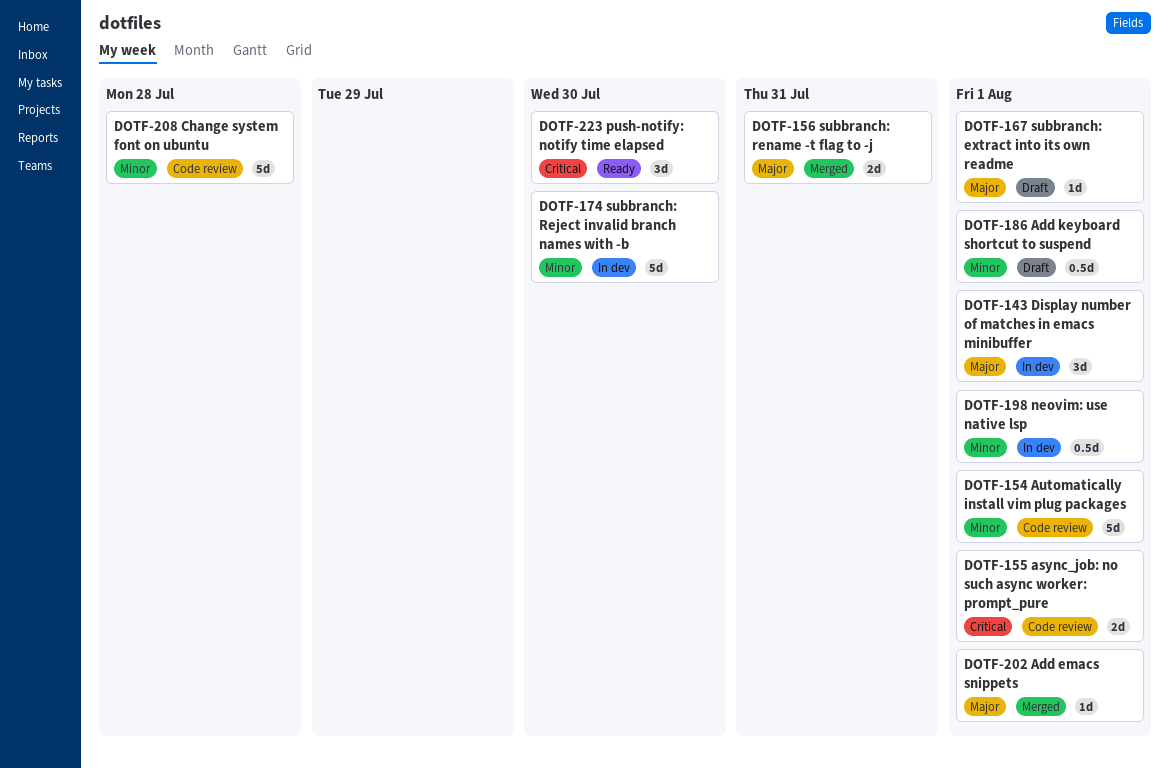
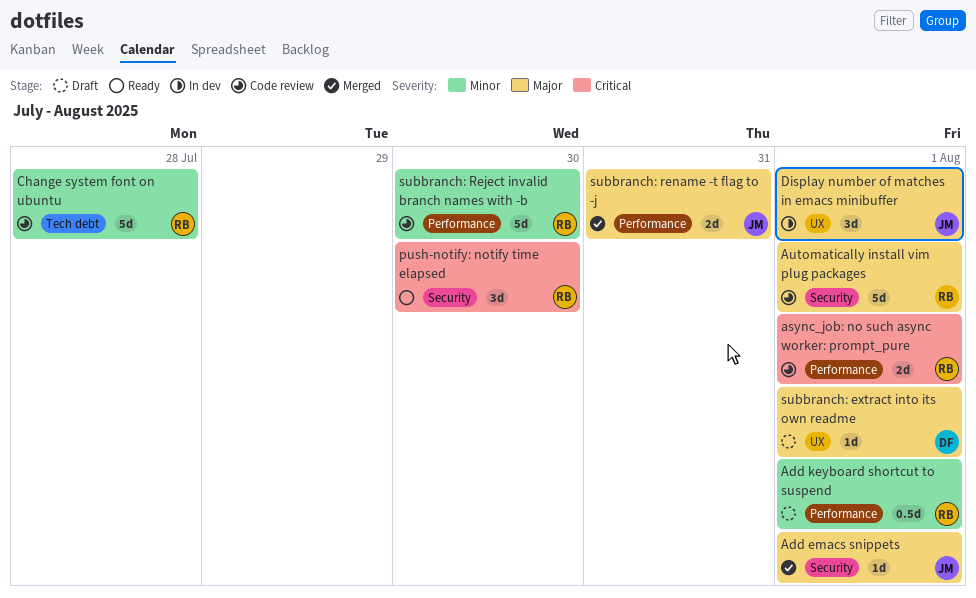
Automatically install vim plug packages, priority: Minor -> Major
neovim: use native lsp: present -> none
subbranch: Reject invalid branch names with -b, status: In dev -> Code review

